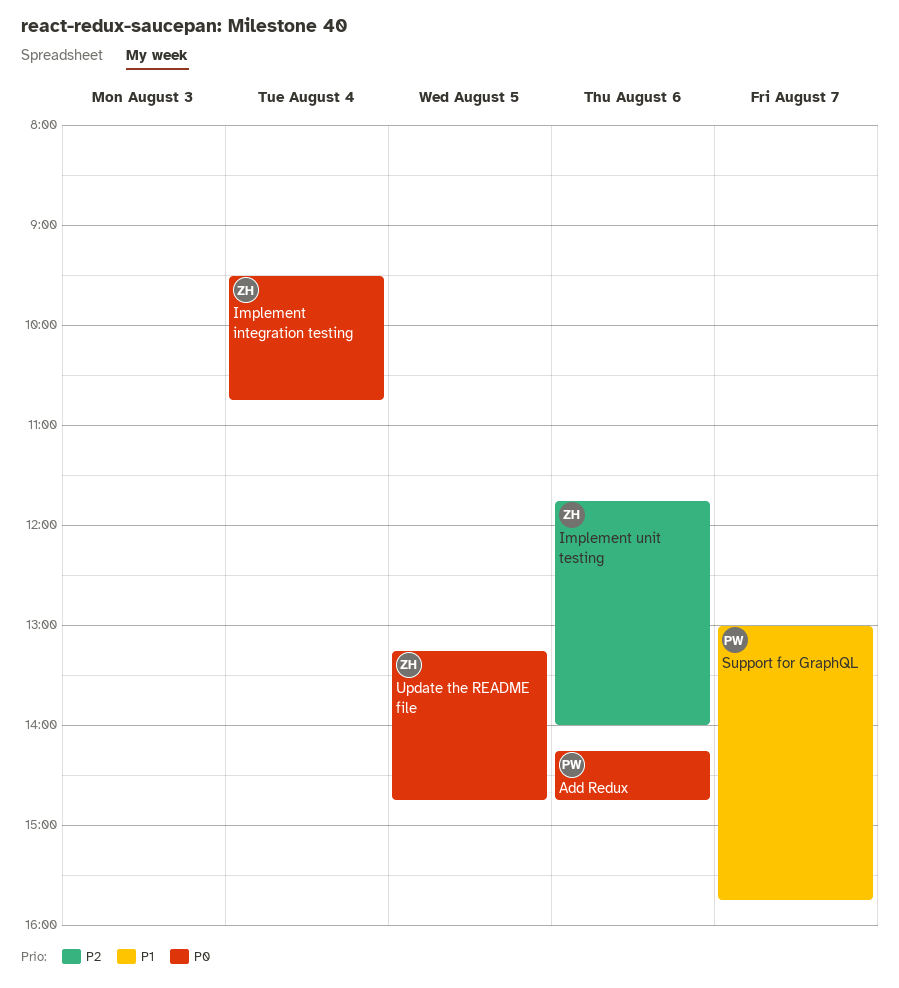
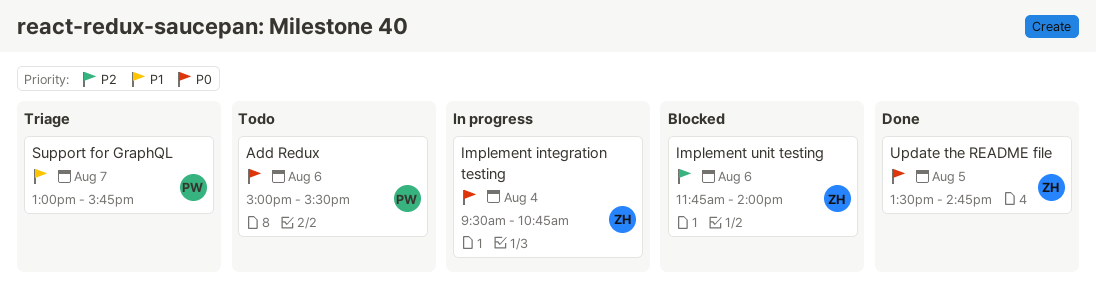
Add Redux, begins: 14:15 -> 15:00
Add Redux, ends: 14:45 -> 15:30
Update the README file, begins: 13:15 -> 13:30

